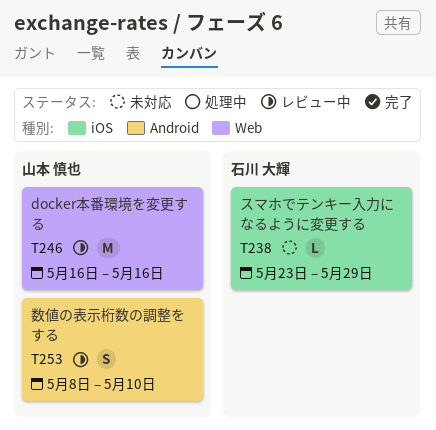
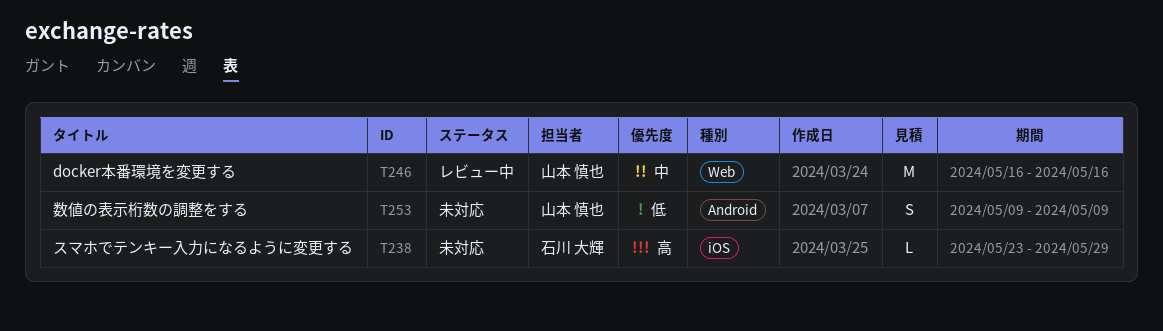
T253, status: レビュー中 -> 未対応
T253, start: May 8 -> May 9
T253, due: May 10 -> May 9

